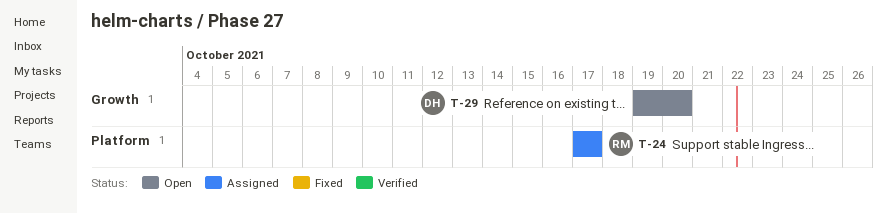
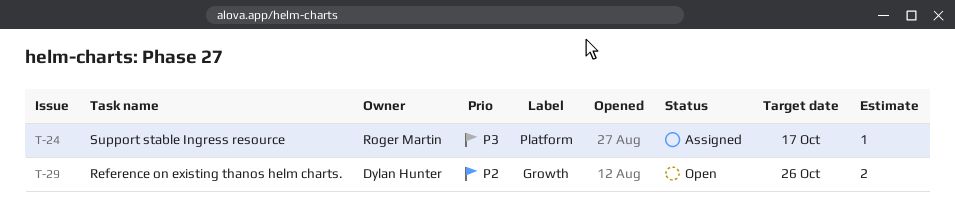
T-29, due: Oct 20 -> Oct 26

